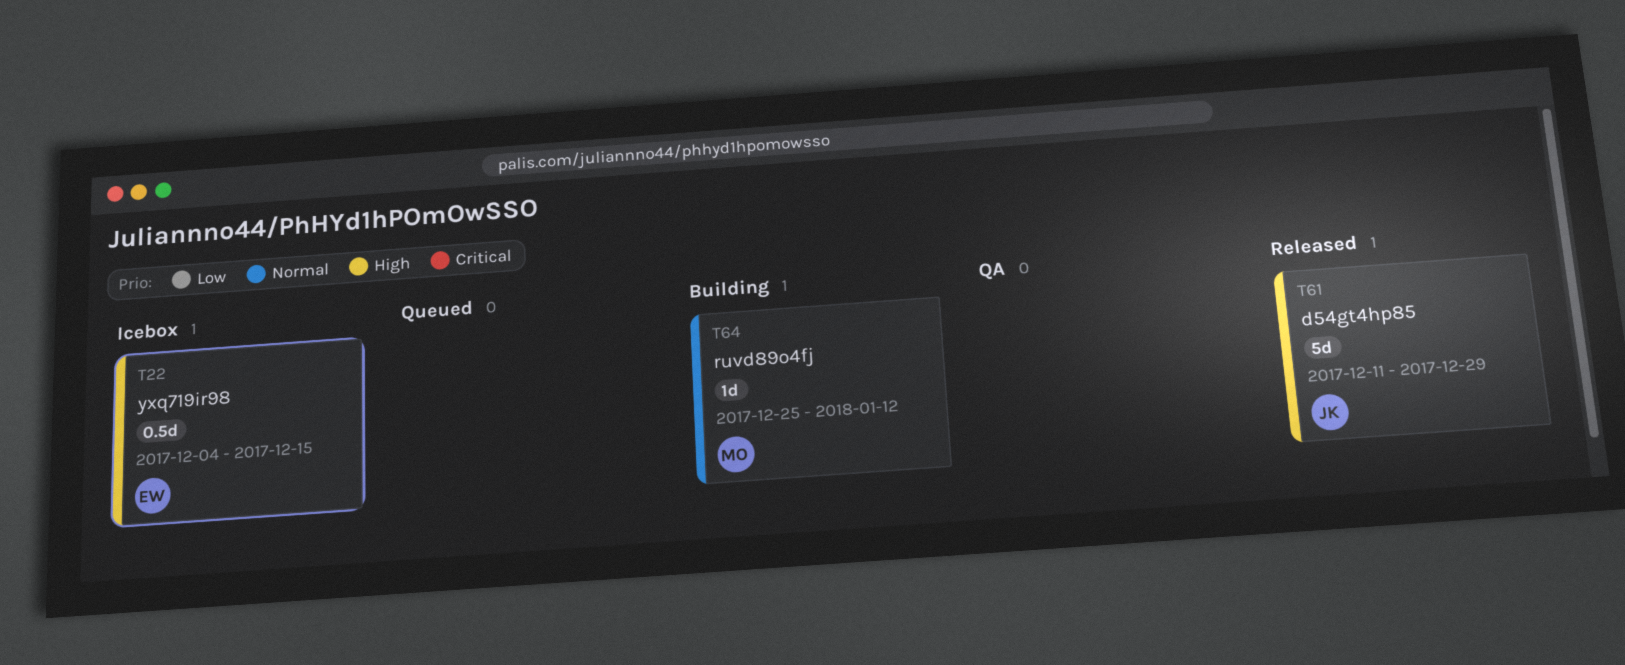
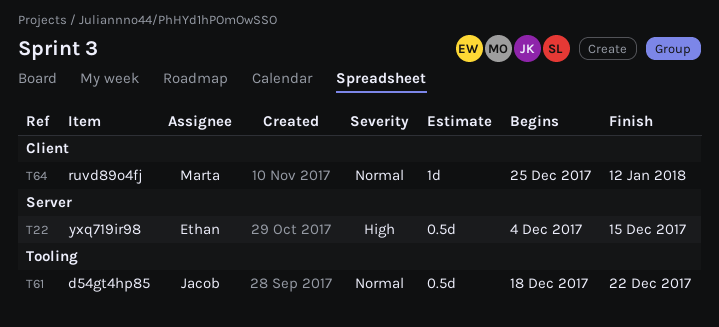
T61, priority: High -> Normal
T61, estimate: 5d -> 0.5d
T61, start: Dec 11 -> Dec 18
T61, due: Dec 29 -> Dec 22

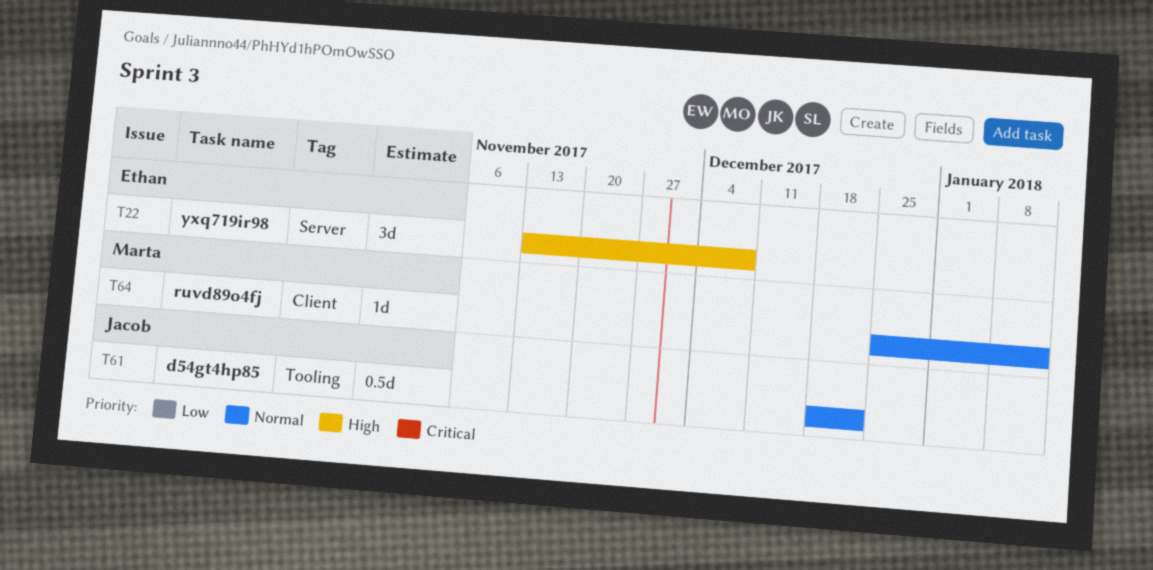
T22, estimate: 0.5d -> 3d
T22, start: Dec 4 -> Nov 13
T22, due: Dec 15 -> Dec 8

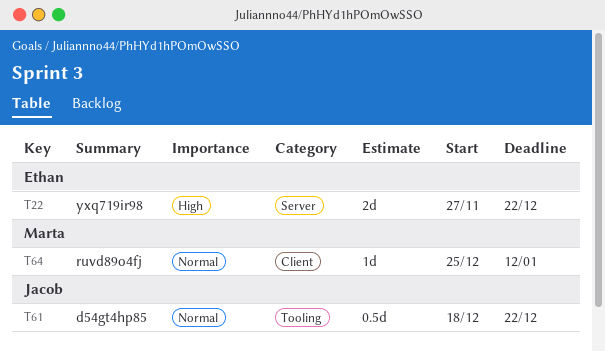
T22, estimate: 3d -> 2d
T22, start: Nov 13 -> Nov 27
T22, due: Dec 8 -> Dec 22

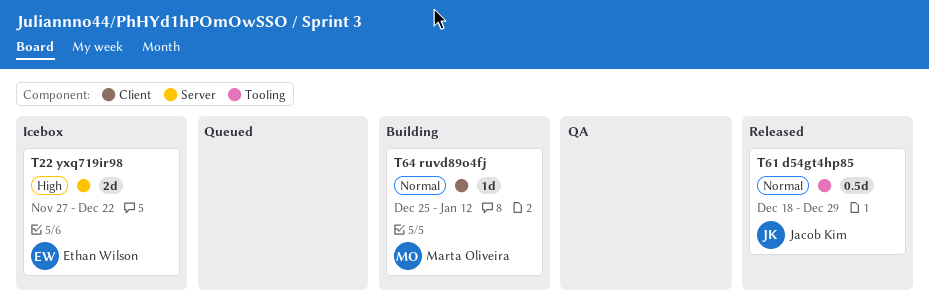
T61, due: Dec 22 -> Dec 29

